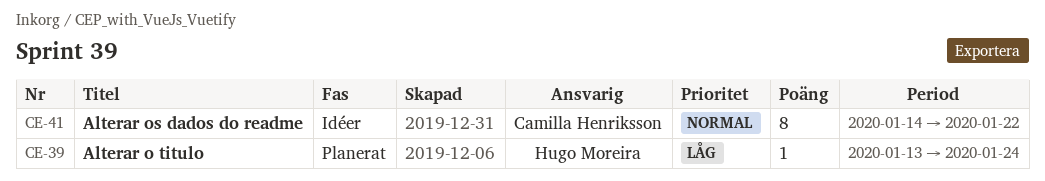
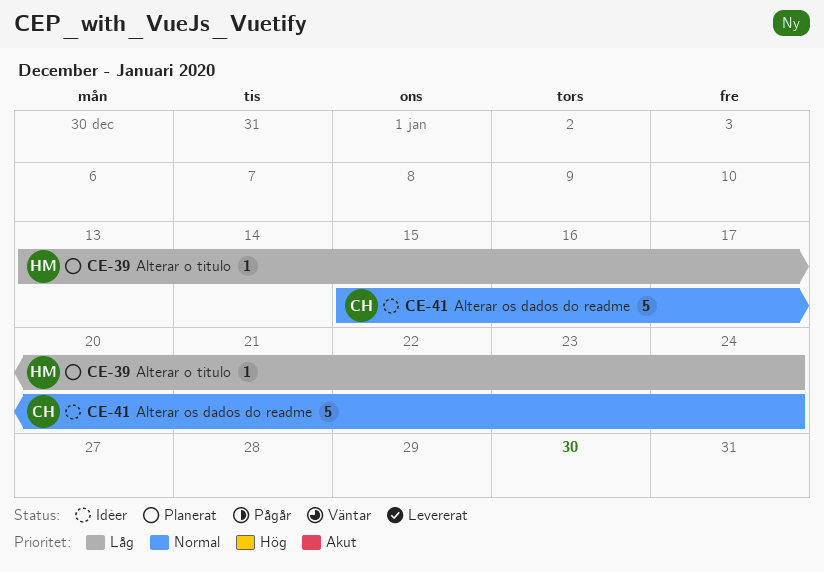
CE-41, estimate: 8 -> 5
CE-41, start: Jan 14 -> Jan 15
CE-41, due: Jan 22 -> Jan 24

